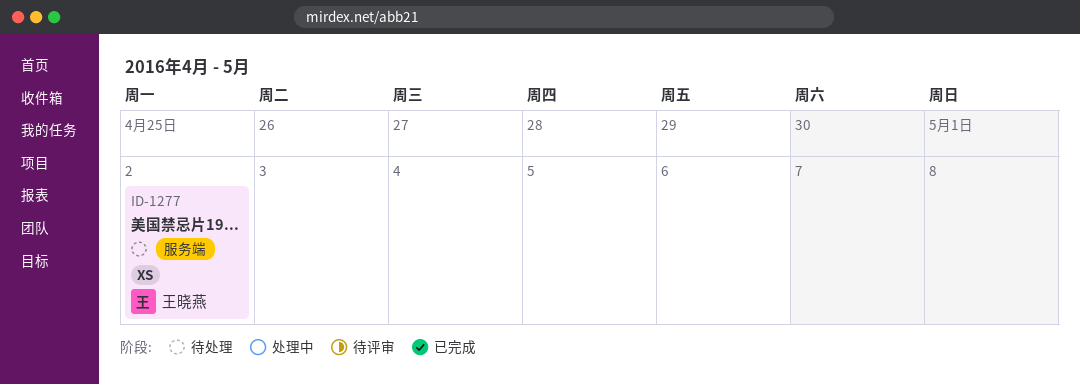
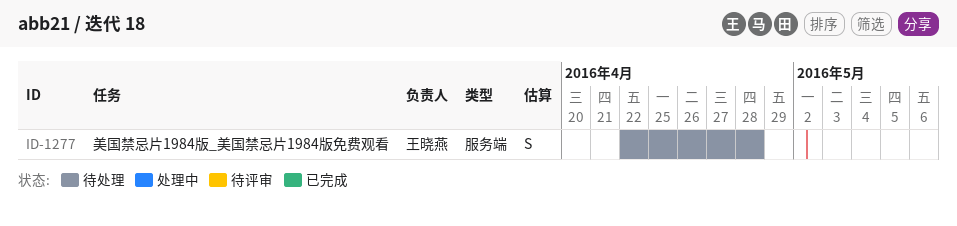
ID-1277, estimate: XS -> S
ID-1277, due: May 2 -> Apr 28

